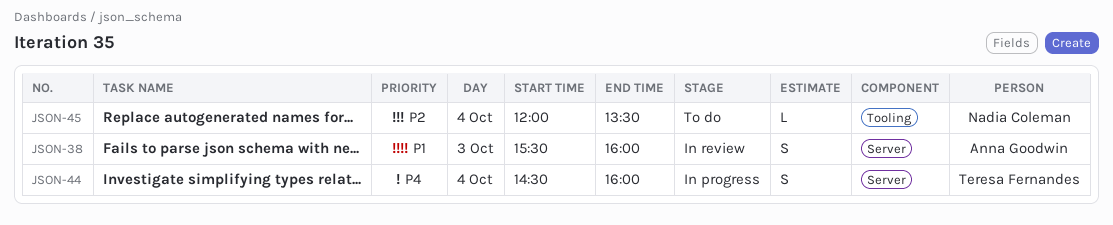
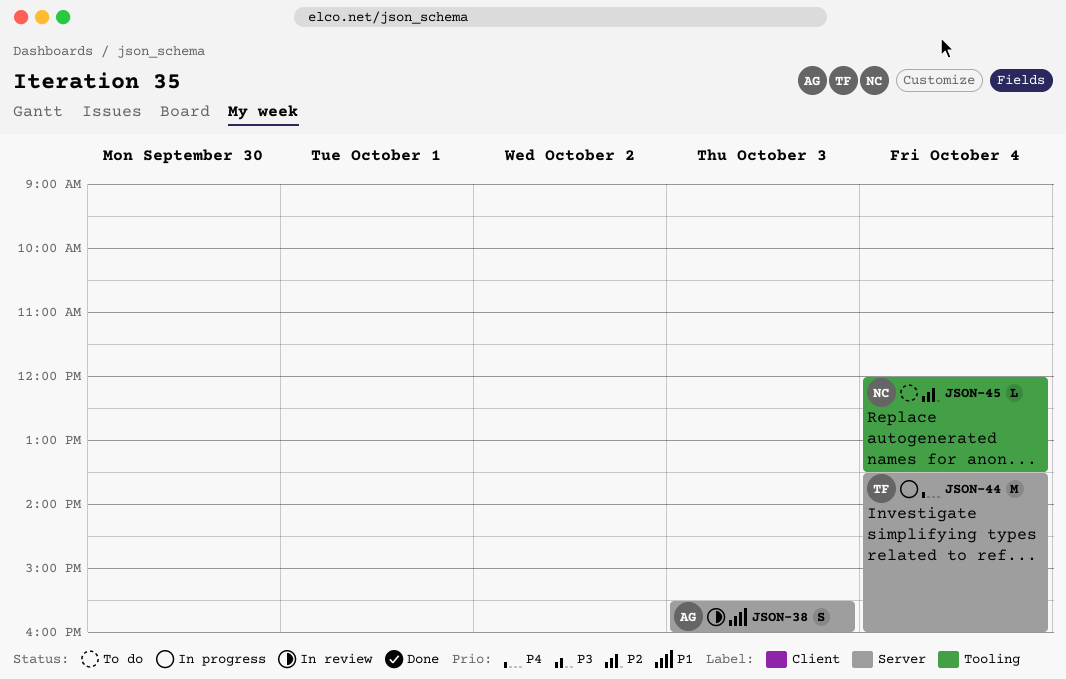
JSON-44, estimate: S -> M
JSON-44, begins: 14:30 -> 13:30

